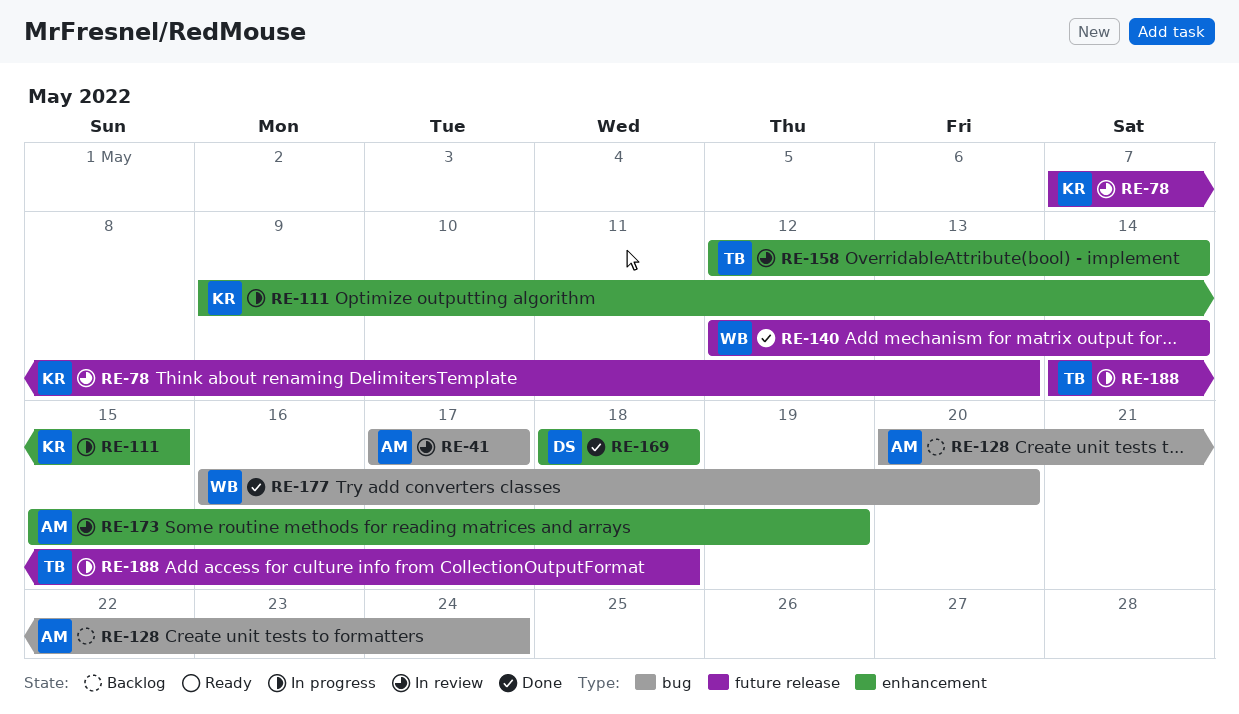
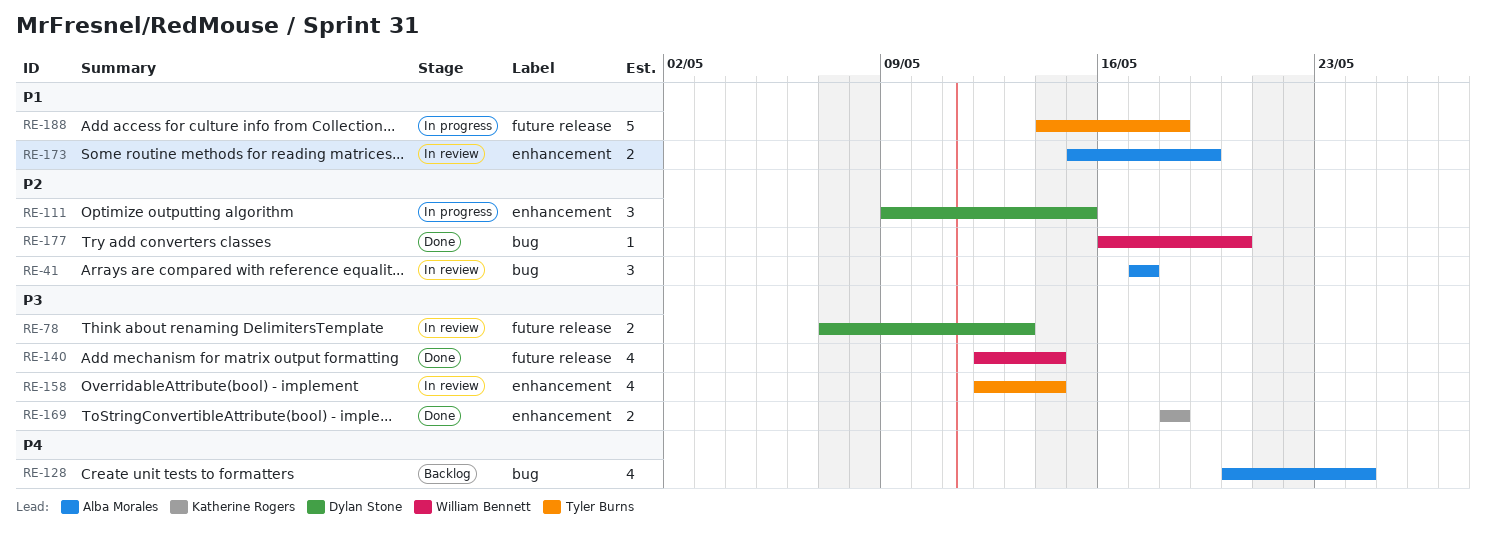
RE-78, owner: Katherine Rogers -> Dylan Stone
RE-111, owner: Katherine Rogers -> Dylan Stone
RE-169, owner: Dylan Stone -> Katherine Rogers

